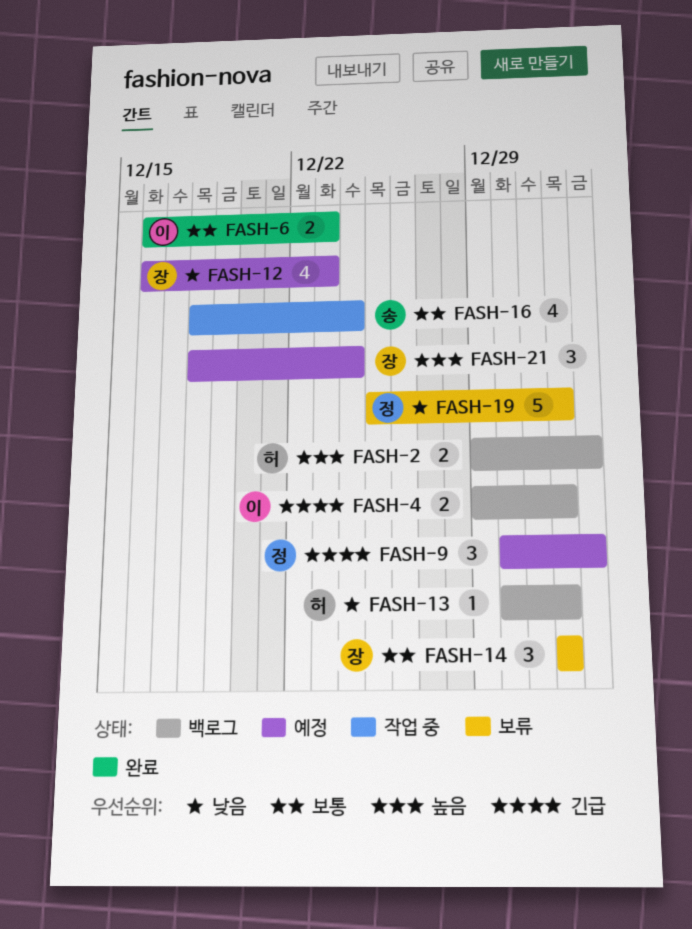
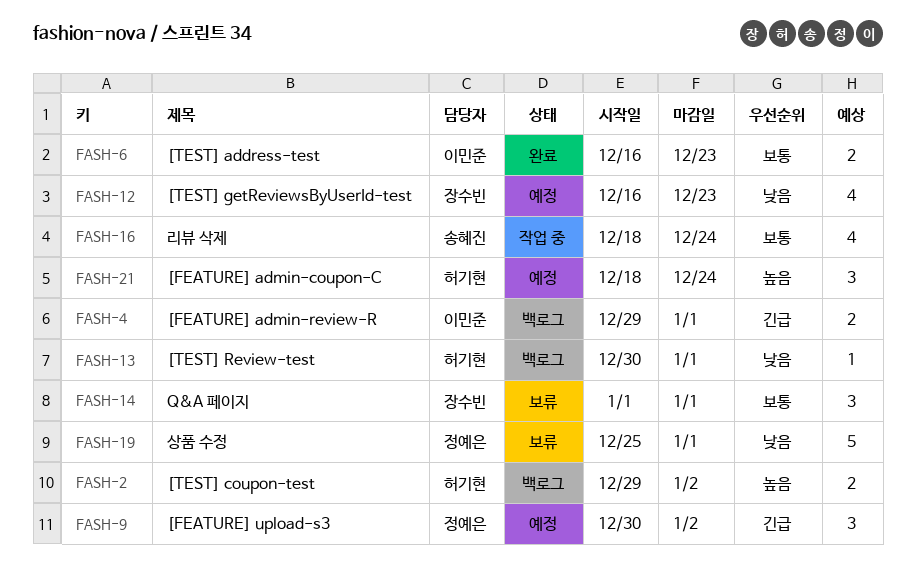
FASH-21, owner: 장수빈 -> 허기현

